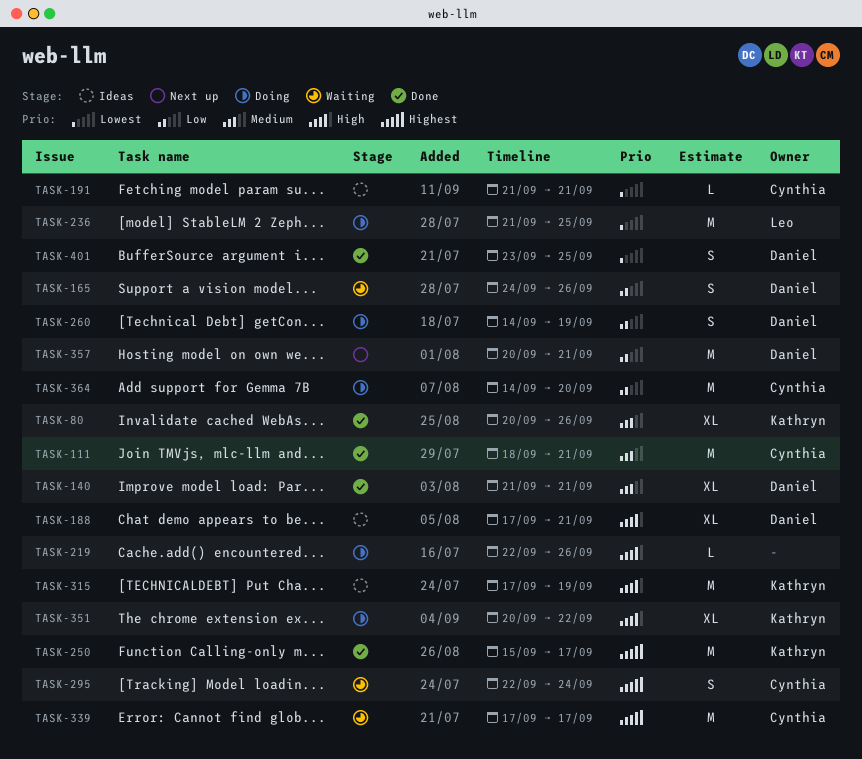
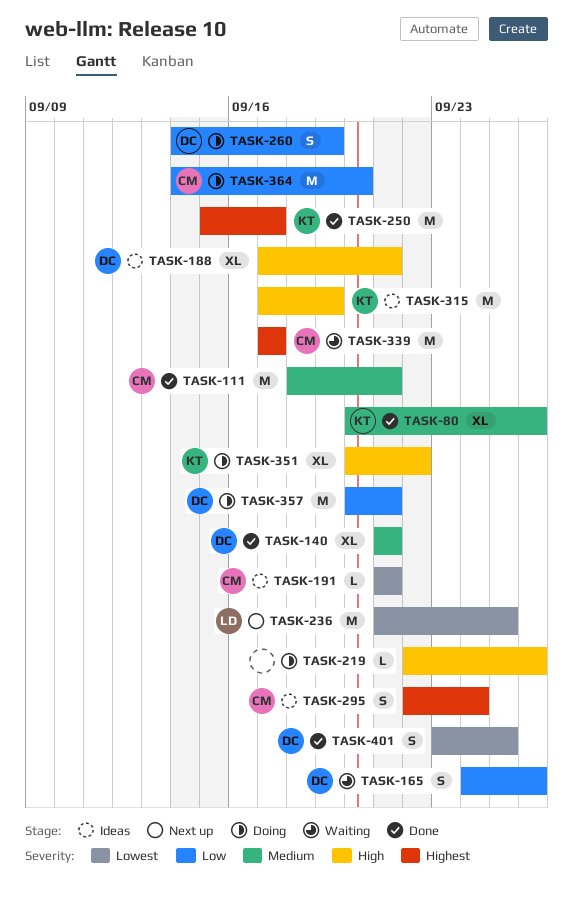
TASK-236, status: Doing -> Next up
TASK-295, status: Waiting -> Ideas
TASK-357, status: Next up -> Doing

